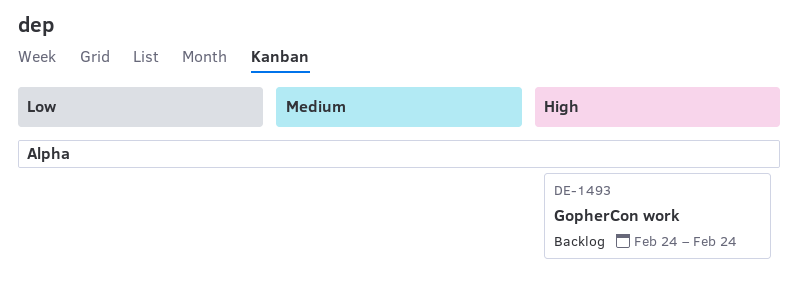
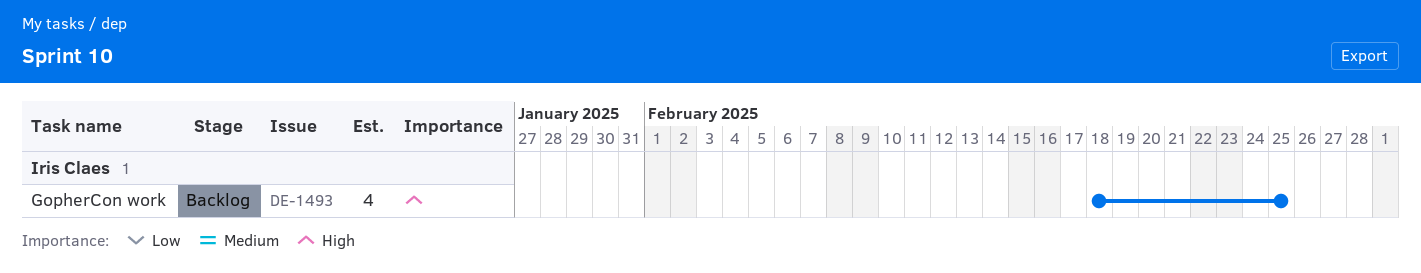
DE-1493, start: Feb 24 -> Feb 18
DE-1493, due: Feb 24 -> Feb 25

